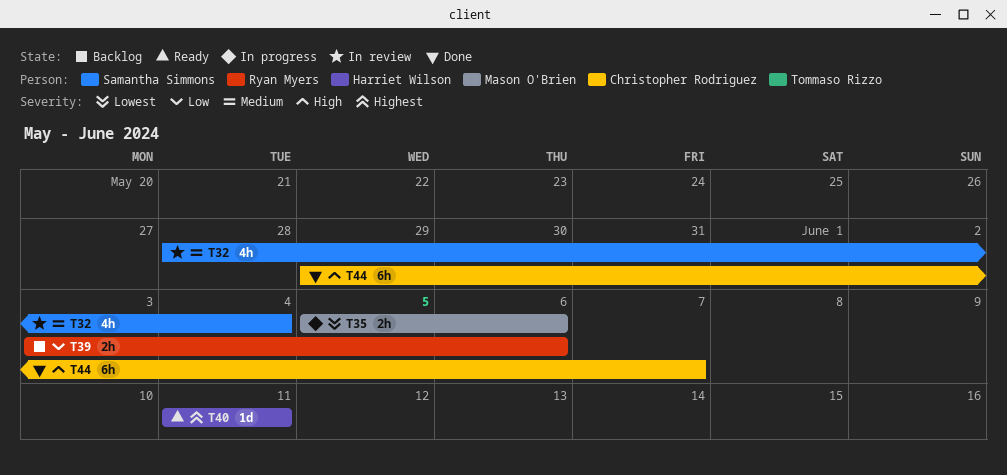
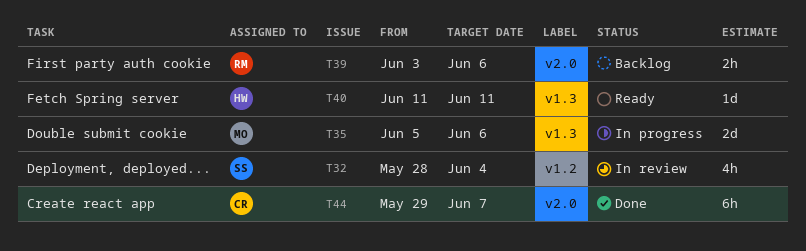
T35, estimate: 2h -> 2d

